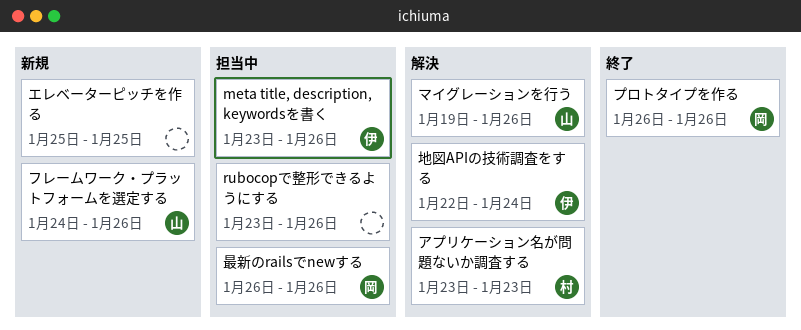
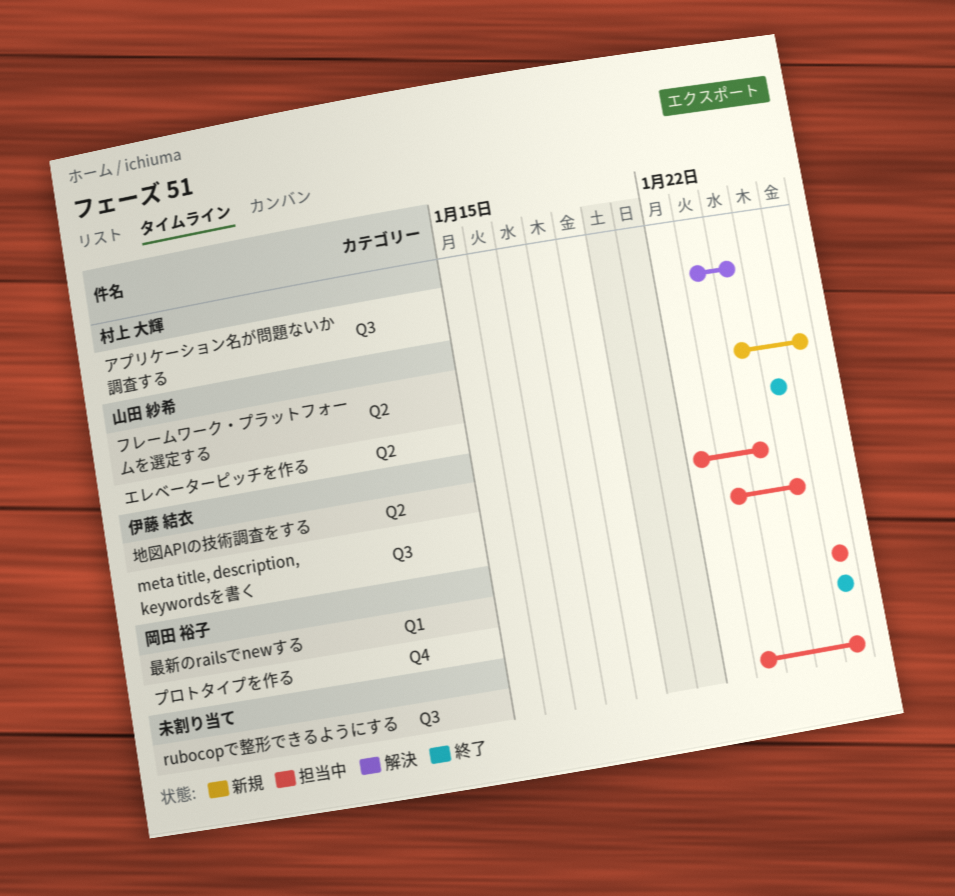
meta title, description, keywordsを書く, due: Jan 26 -> Jan 25
アプリケーション名が問題ないか調査する, due: Jan 23 -> Jan 24
エレベーターピッチを作る, status: 新規 -> 終了
エレベーターピッチを作る, owner: none -> 山田 紗希
マイグレーションを行う: present -> none
地図APIの技術調査をする, status: 解決 -> 担当中

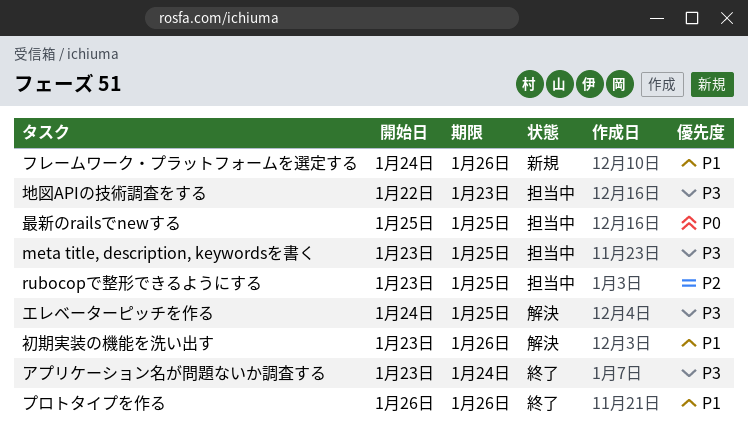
rubocopで整形できるようにする, due: Jan 26 -> Jan 25
アプリケーション名が問題ないか調査する, status: 解決 -> 終了
エレベーターピッチを作る, status: 終了 -> 解決
エレベーターピッチを作る, start: Jan 25 -> Jan 24
初期実装の機能を洗い出す: none -> present
地図APIの技術調査をする, due: Jan 24 -> Jan 23
最新のrailsでnewする, start: Jan 26 -> Jan 25
最新のrailsでnewする, due: Jan 26 -> Jan 25

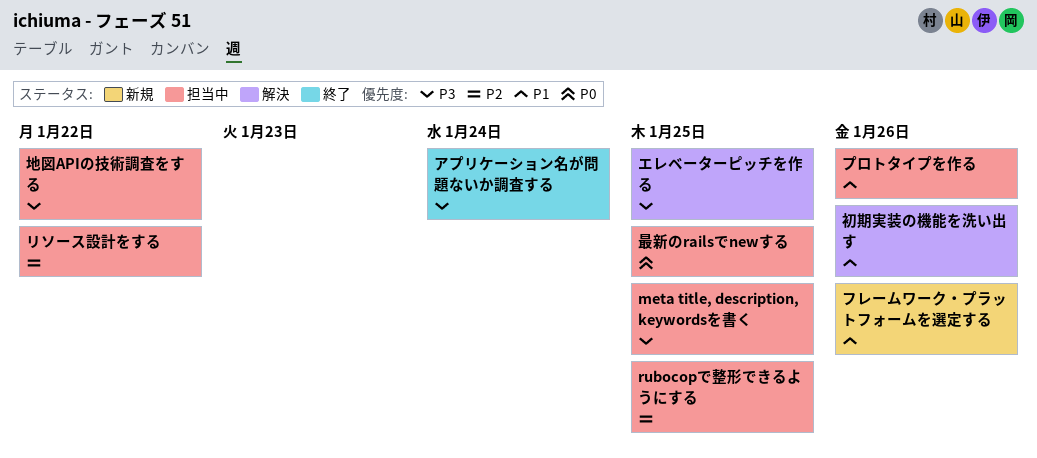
プロトタイプを作る, status: 終了 -> 担当中
リソース設計をする: none -> present
地図APIの技術調査をする, due: Jan 23 -> Jan 22

